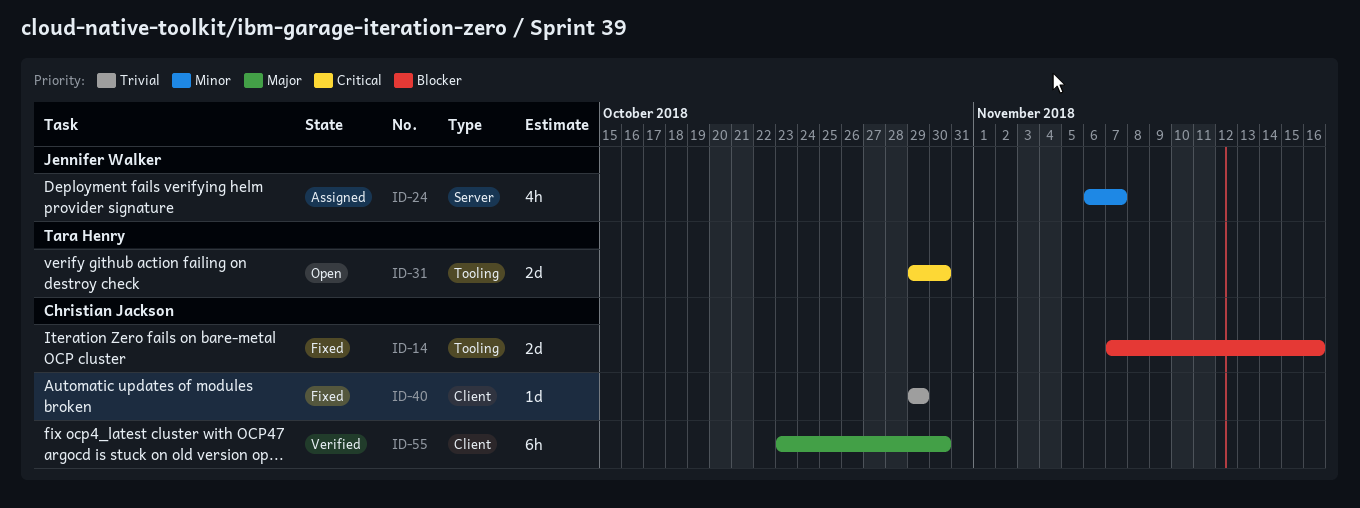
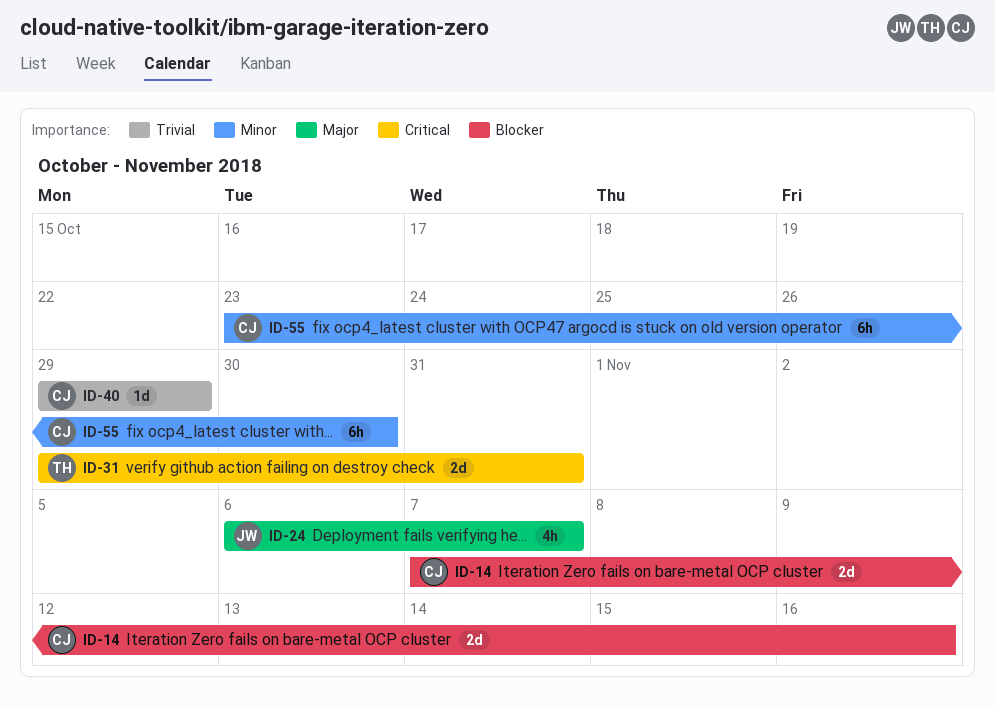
ID-24, priority: Minor -> Major
ID-31, due: Oct 30 -> Oct 31
ID-55, priority: Major -> Minor

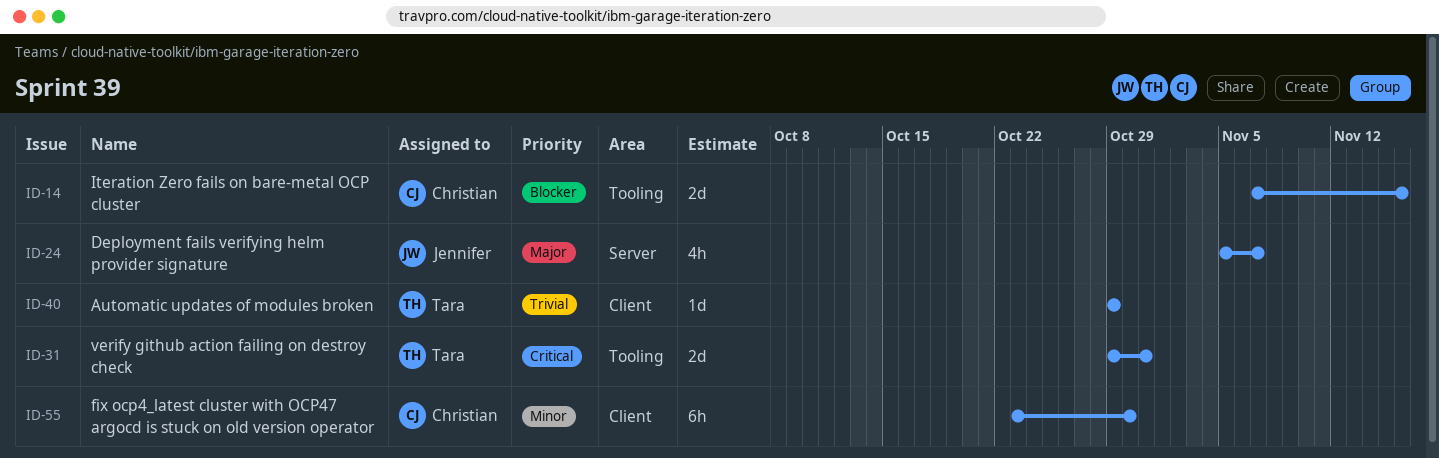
ID-24, start: Nov 6 -> Nov 5
ID-40, owner: Christian -> Tara

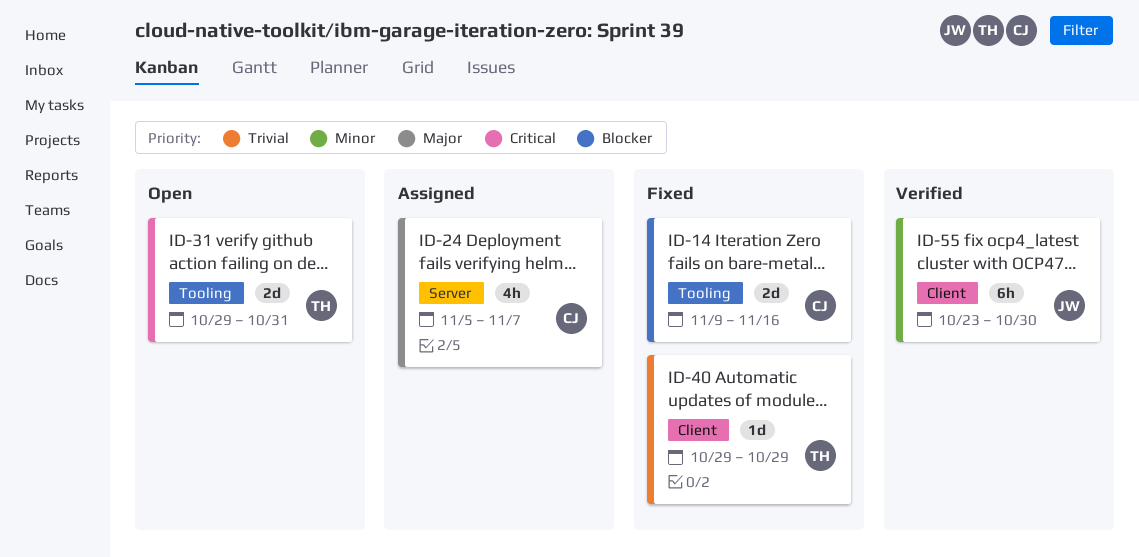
ID-14, start: Nov 7 -> Nov 9
ID-24, owner: Jennifer -> Christian
ID-55, owner: Christian -> Jennifer

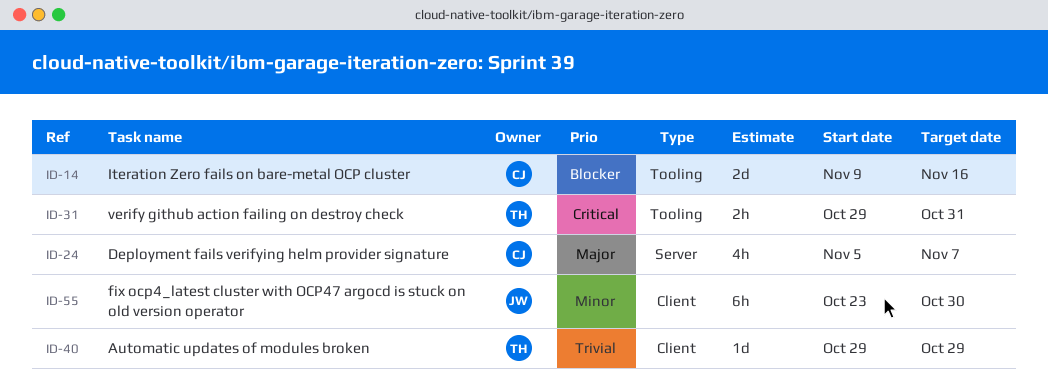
ID-31, estimate: 2d -> 2h

